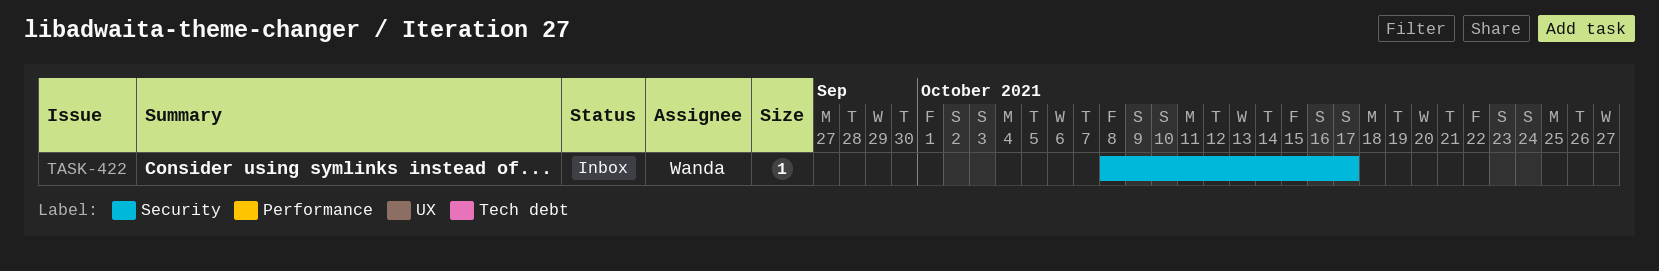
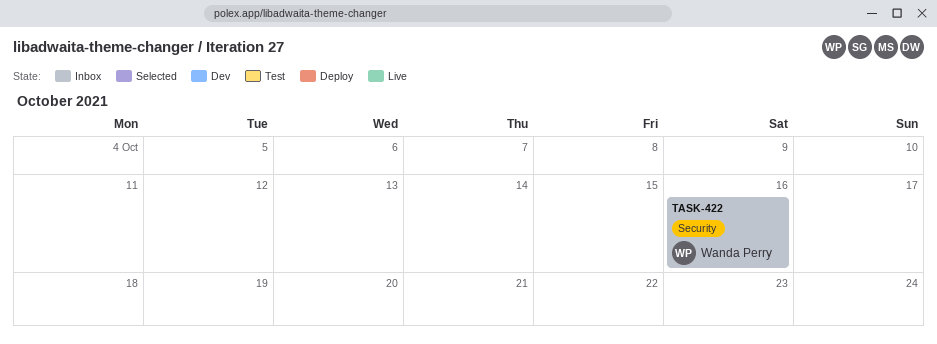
TASK-422, due: Oct 17 -> Oct 16

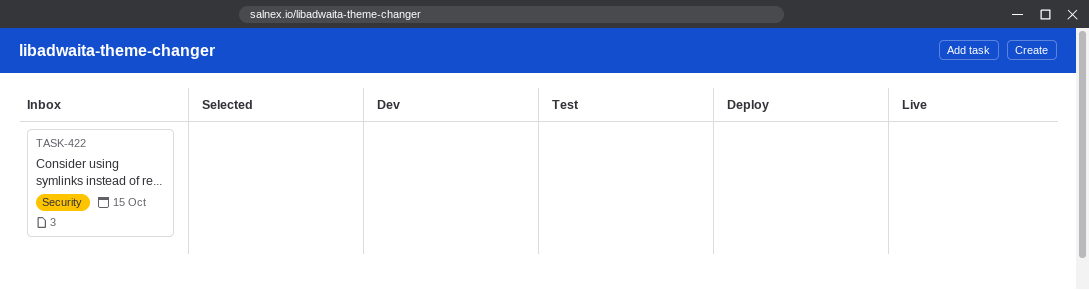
TASK-422, due: Oct 16 -> Oct 15

